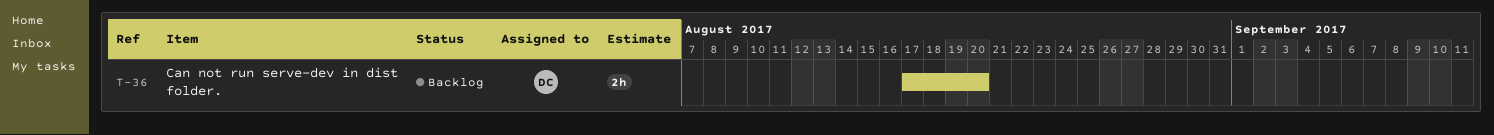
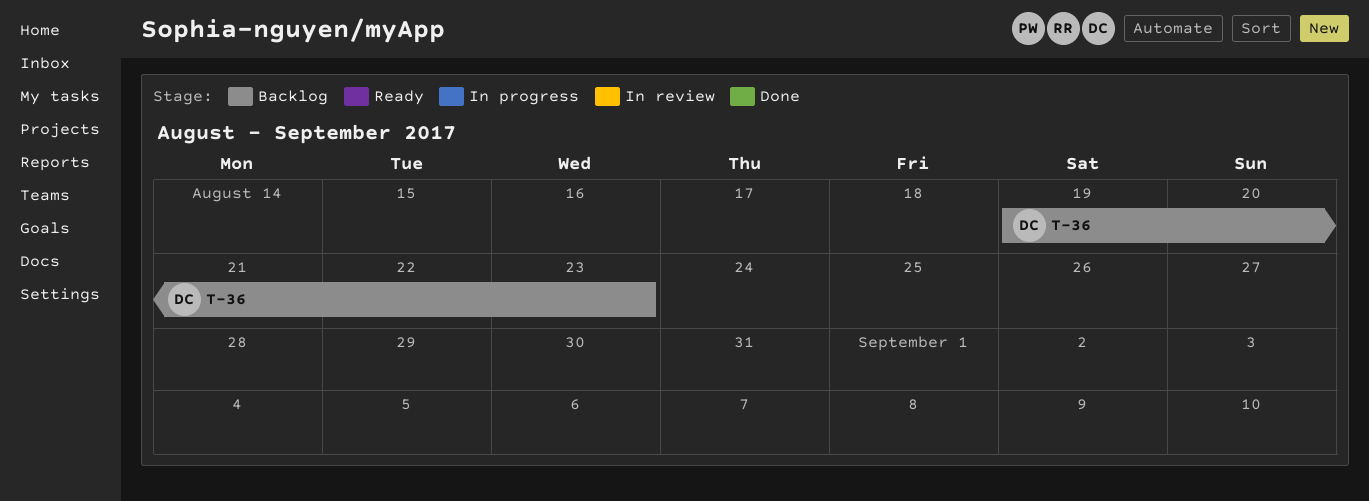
T-36, start: Aug 17 -> Aug 19
T-36, due: Aug 20 -> Aug 23

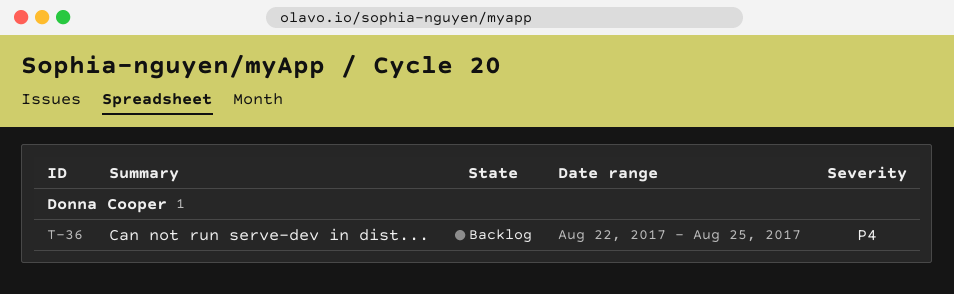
T-36, start: Aug 19 -> Aug 22
T-36, due: Aug 23 -> Aug 25

